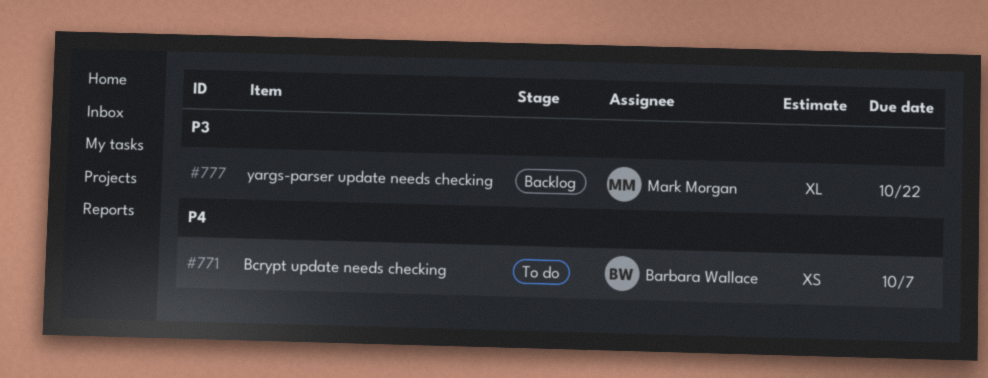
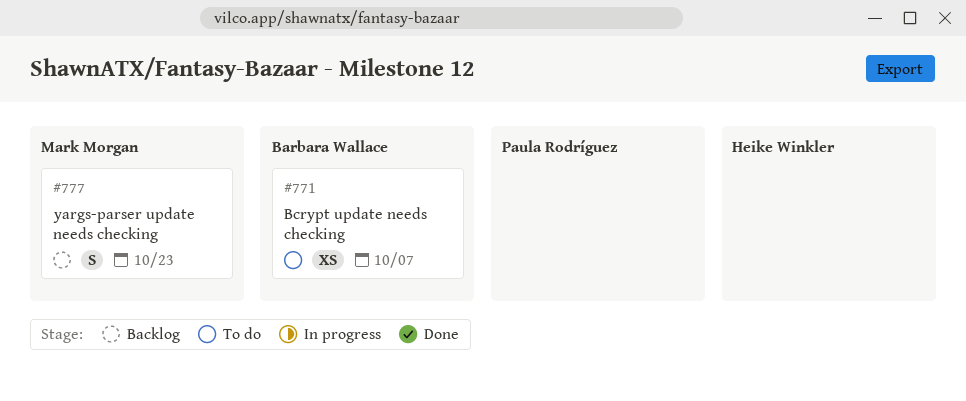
#777, estimate: XL -> S
#777, due: Oct 22 -> Oct 23

